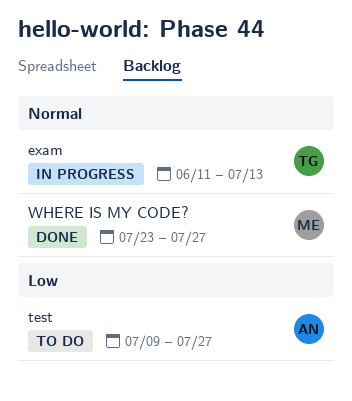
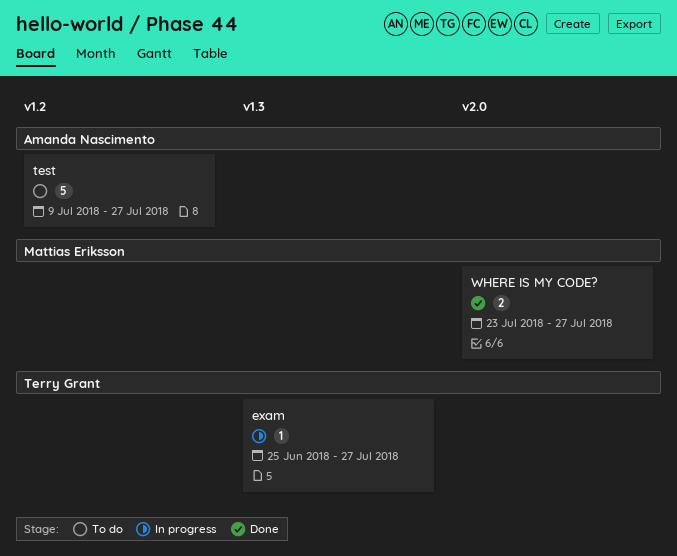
exam, start: Jun 11 -> Jun 25
exam, due: Jul 13 -> Jul 27

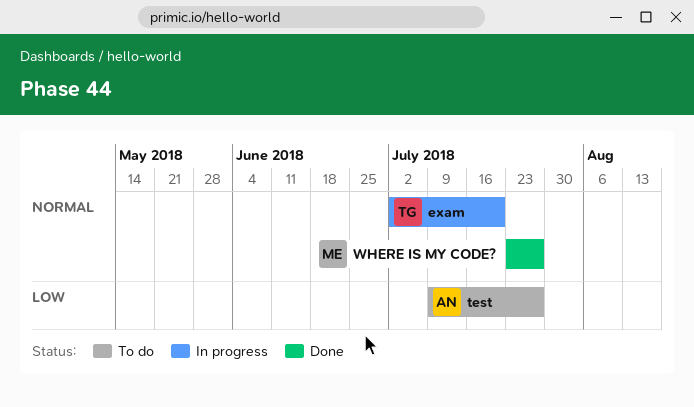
exam, start: Jun 25 -> Jul 2
exam, due: Jul 27 -> Jul 20

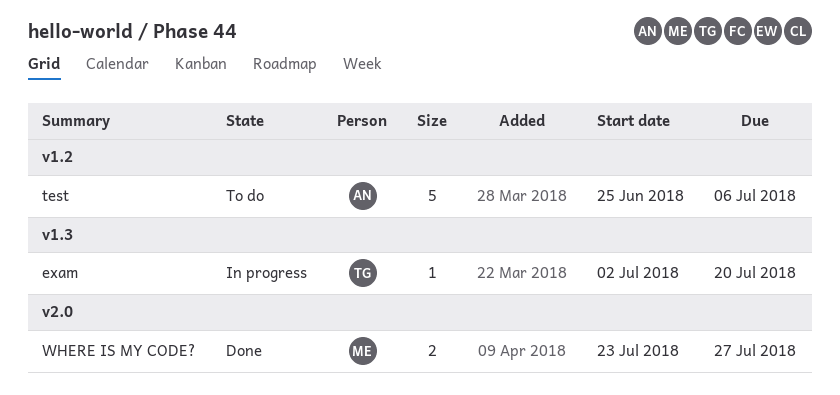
test, start: Jul 9 -> Jun 25
test, due: Jul 27 -> Jul 6

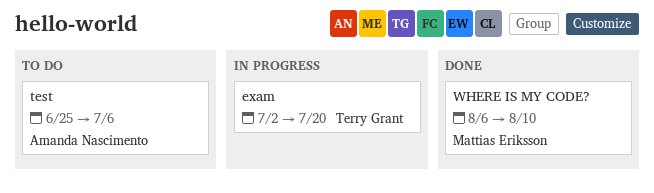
WHERE IS MY CODE?, start: Jul 23 -> Aug 6
WHERE IS MY CODE?, due: Jul 27 -> Aug 10

